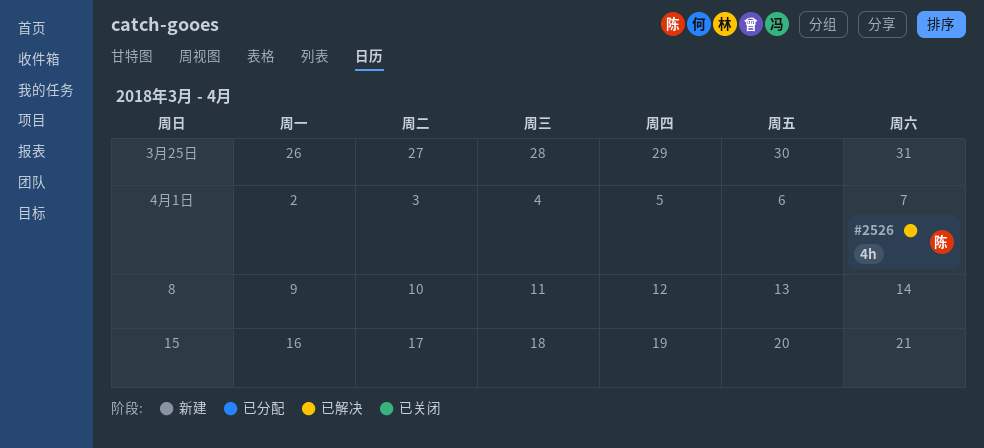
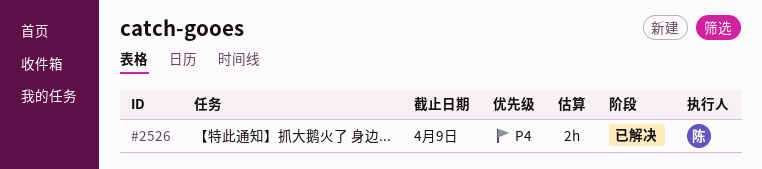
#2526, estimate: 4h -> 2h
#2526, due: Apr 7 -> Apr 9

